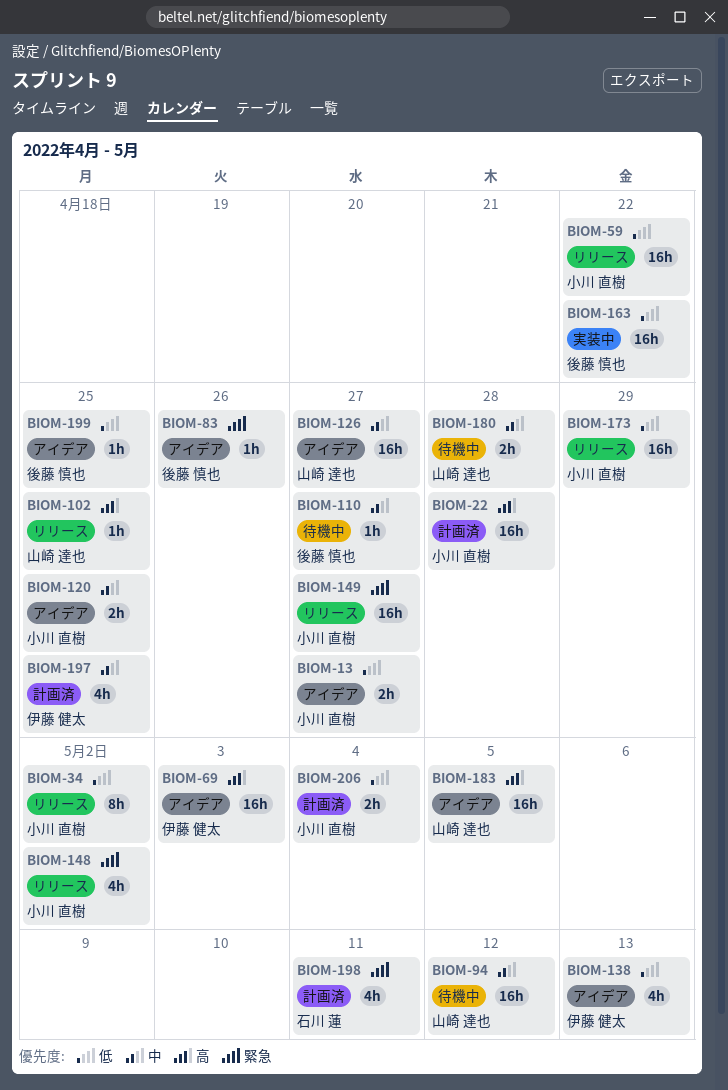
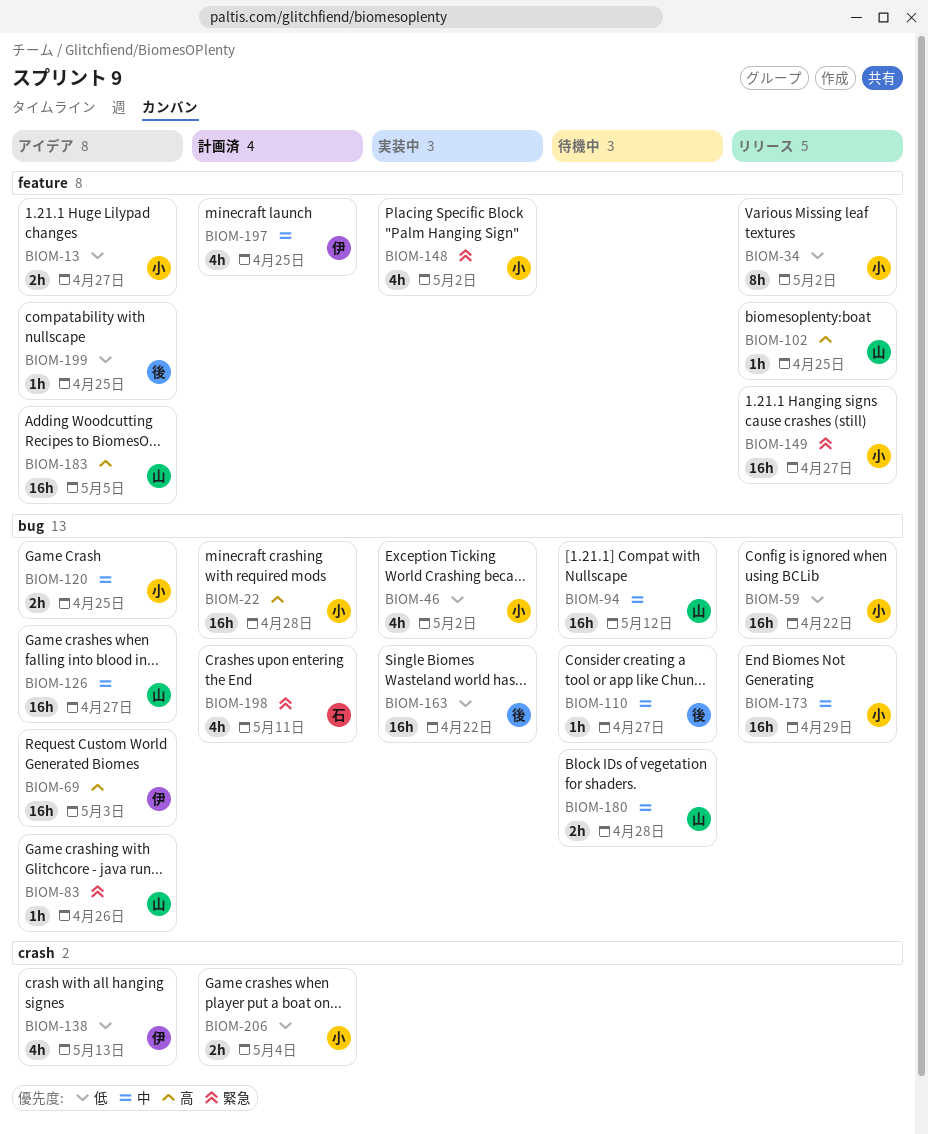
BIOM-46: none -> present
BIOM-83, owner: 後藤 慎也 -> 山崎 達也
BIOM-148, status: リリース -> 実装中
BIOM-173, priority: 低 -> 中

